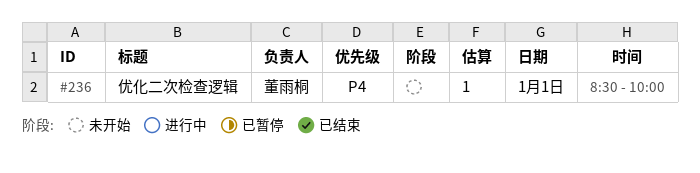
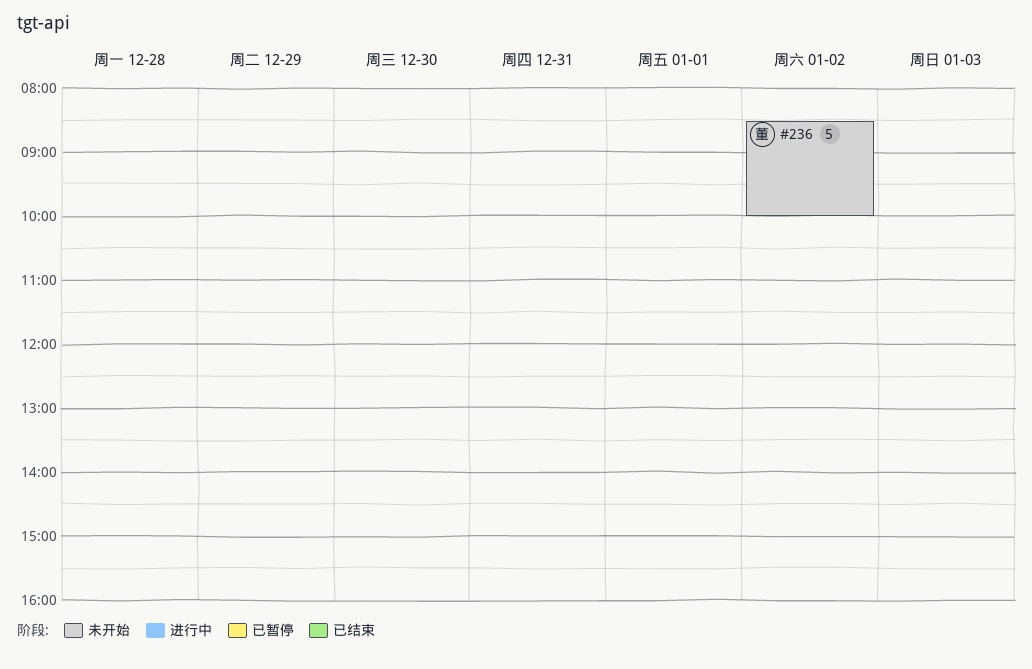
#236, estimate: 1 -> 5
#236, day: Jan 1 -> Jan 2

